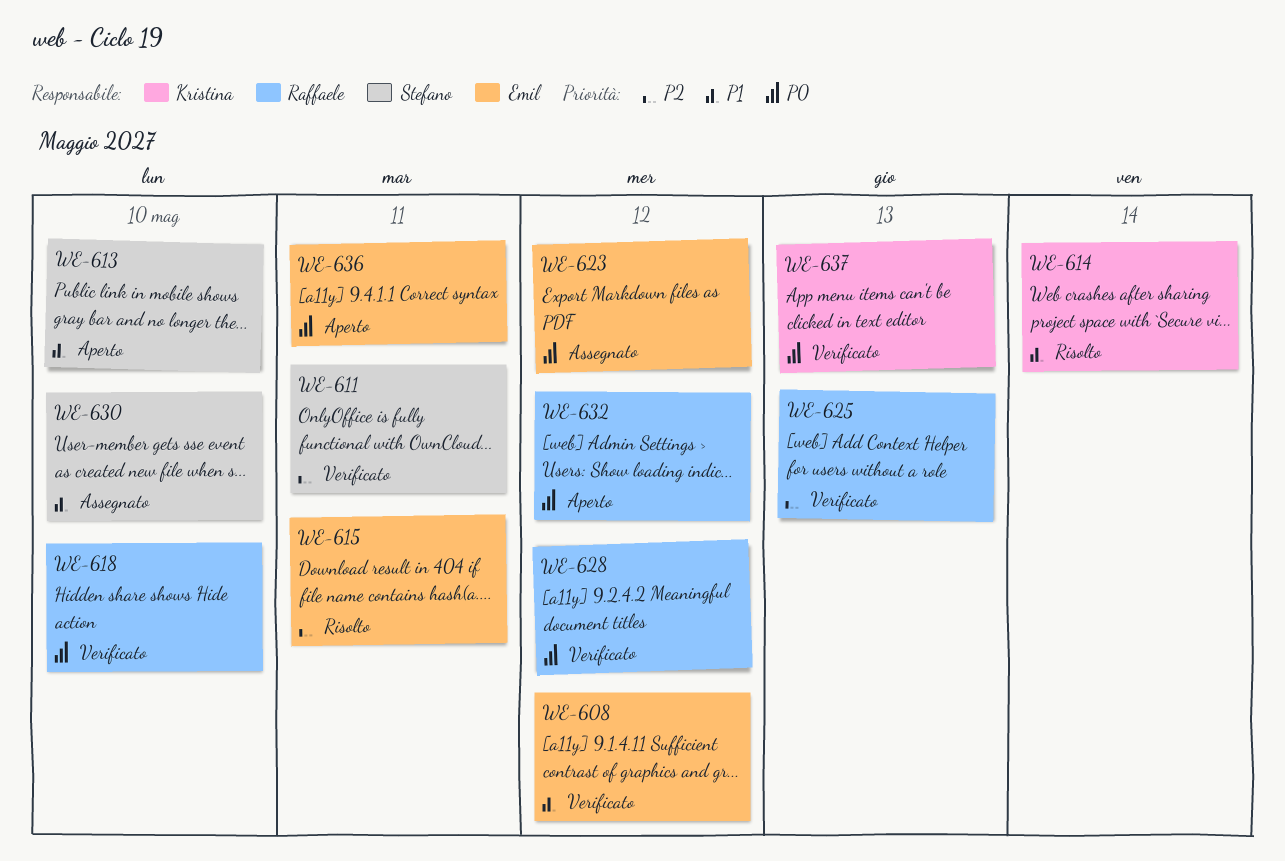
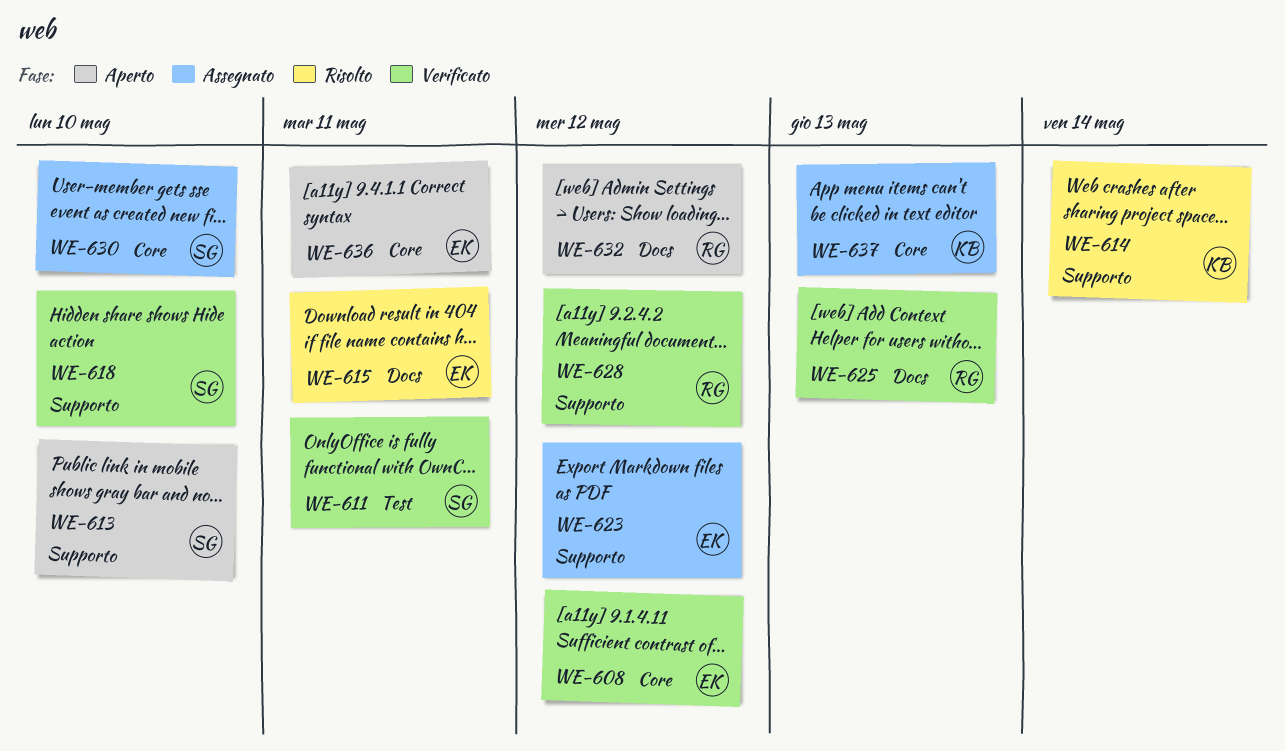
WE-618, owner: Raffaele -> Stefano
WE-637, status: Verificato -> Assegnato

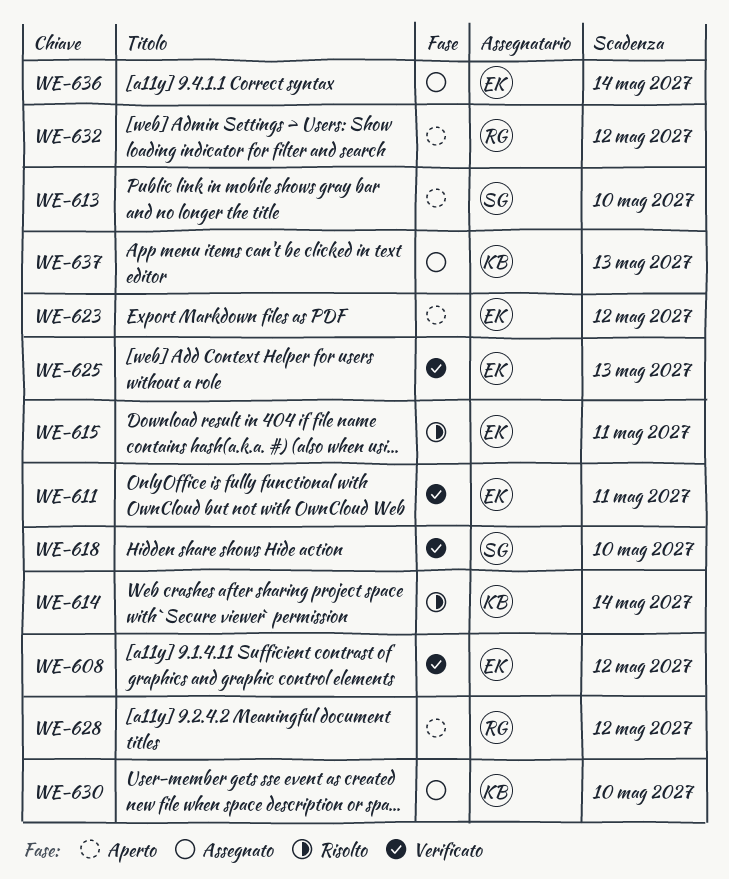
WE-611, owner: SG -> EK
WE-623, status: Assegnato -> Aperto
WE-625, owner: RG -> EK
WE-628, status: Verificato -> Aperto
WE-630, owner: SG -> KB
WE-636, status: Aperto -> Assegnato
WE-636, due: May 11 -> May 14

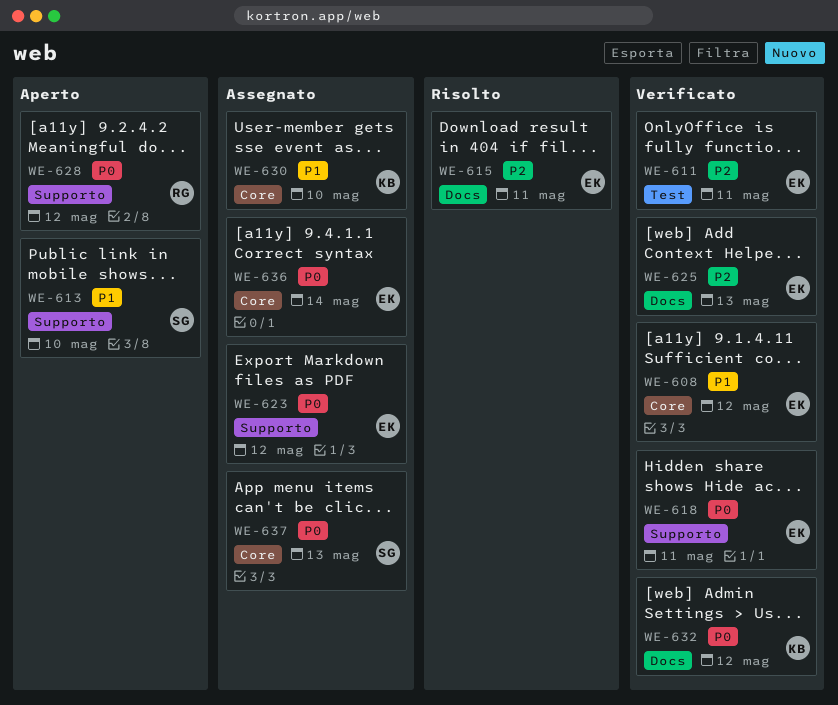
WE-614: present -> none
WE-618, owner: SG -> EK
WE-618, due: May 10 -> May 11
WE-623, status: Aperto -> Assegnato
WE-632, status: Aperto -> Verificato
WE-632, owner: RG -> KB
WE-637, owner: KB -> SG

